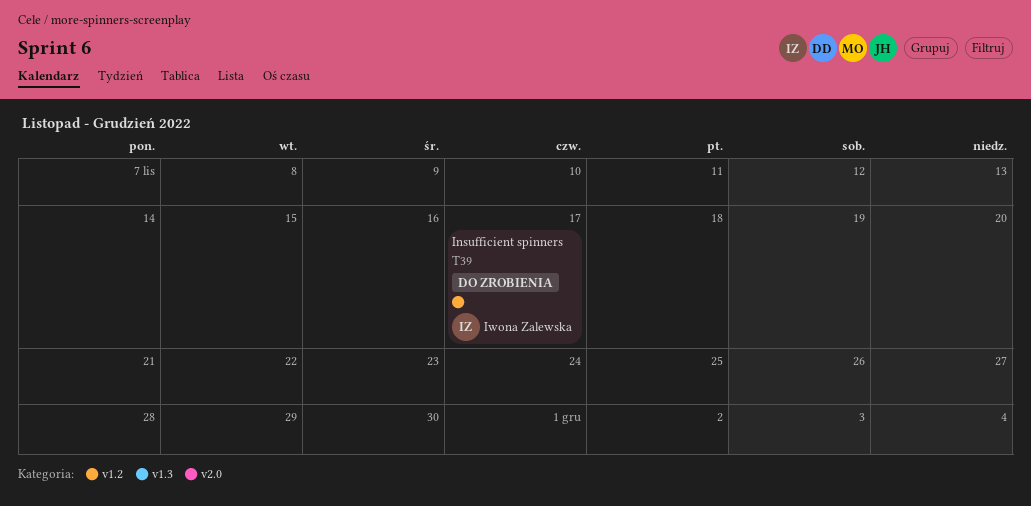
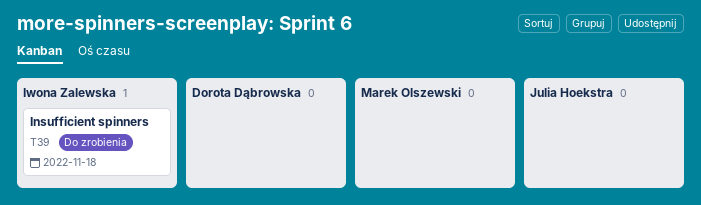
T39, due: Nov 17 -> Nov 18

